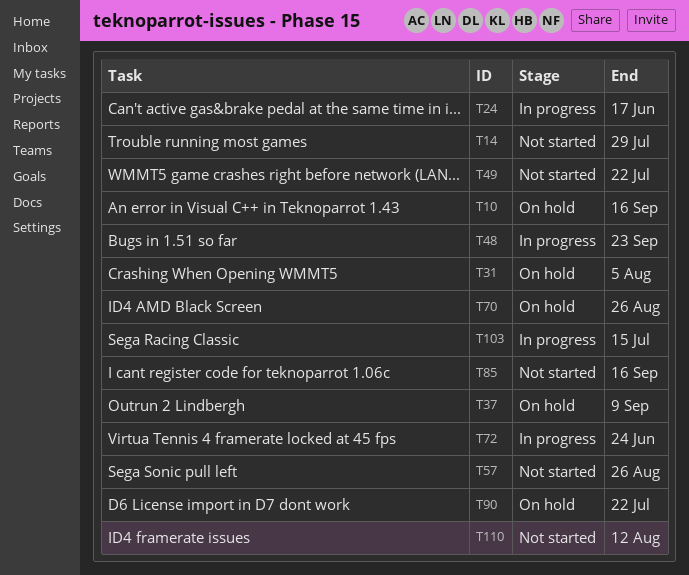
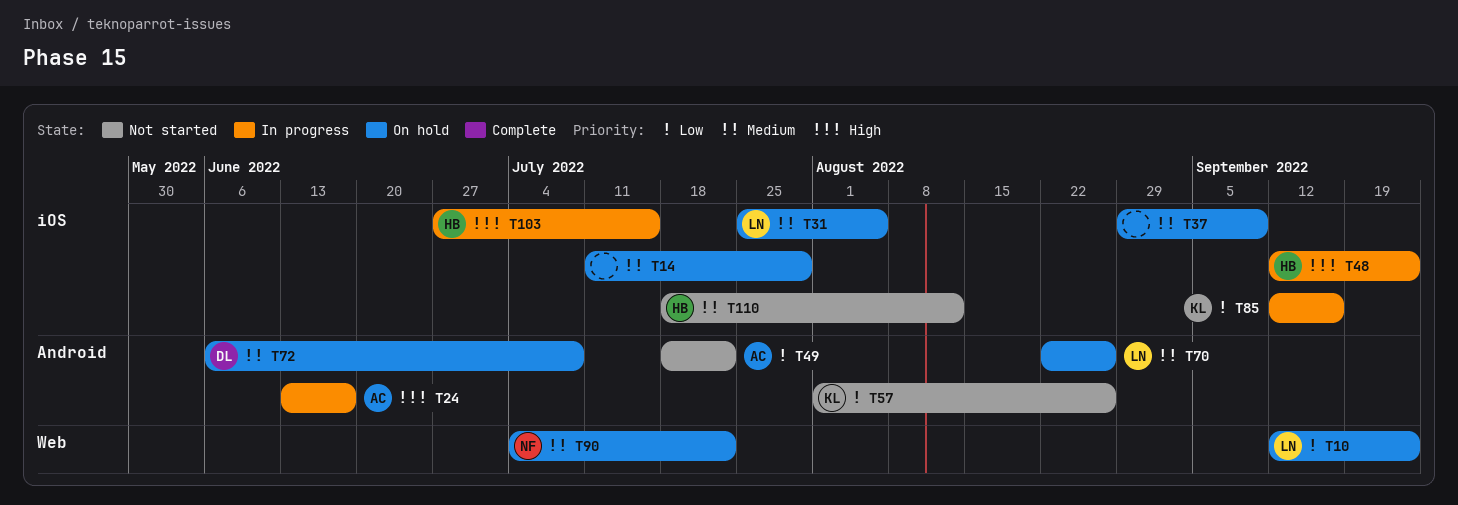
T10, due: Sep 16 -> Sep 23
T14, status: Not started -> On hold
T72, status: In progress -> On hold
T72, due: Jun 24 -> Jul 8
T85, status: Not started -> In progress

